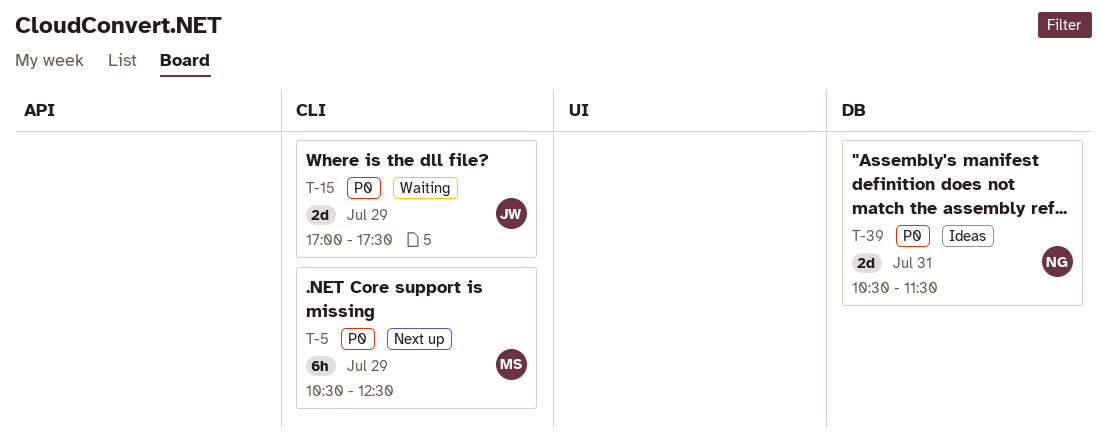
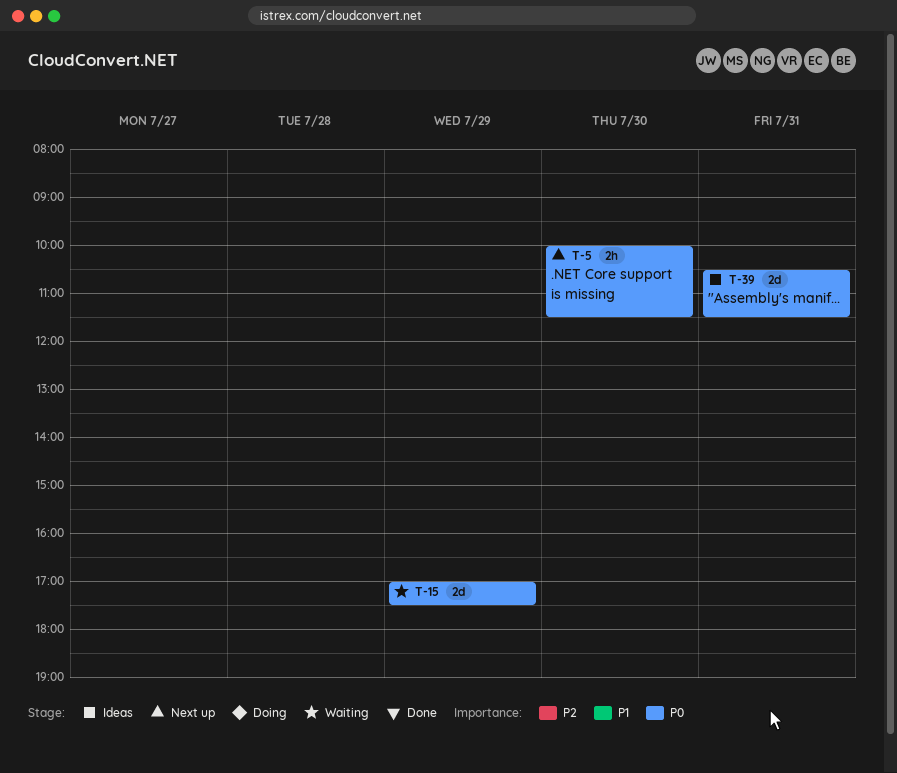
T-5, estimate: 6h -> 2h
T-5, day: Jul 29 -> Jul 30
T-5, begins: 10:30 -> 10:00
T-5, ends: 12:30 -> 11:30

